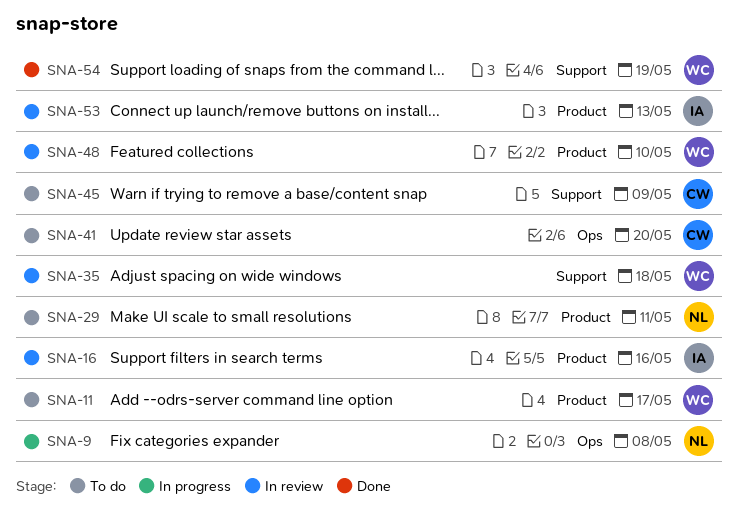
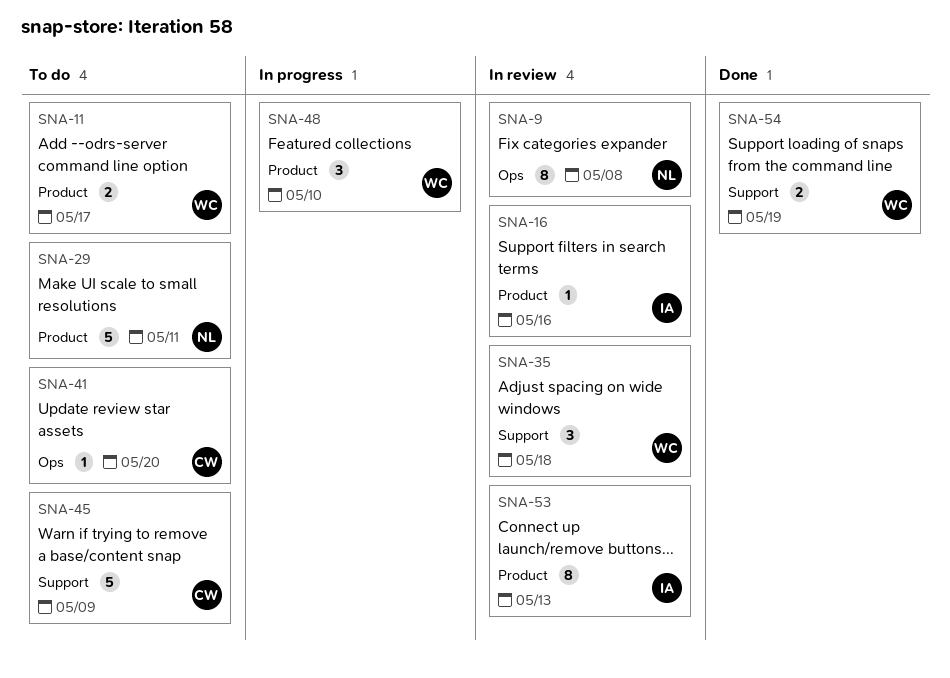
SNA-9, status: In progress -> In review
SNA-48, status: In review -> In progress

